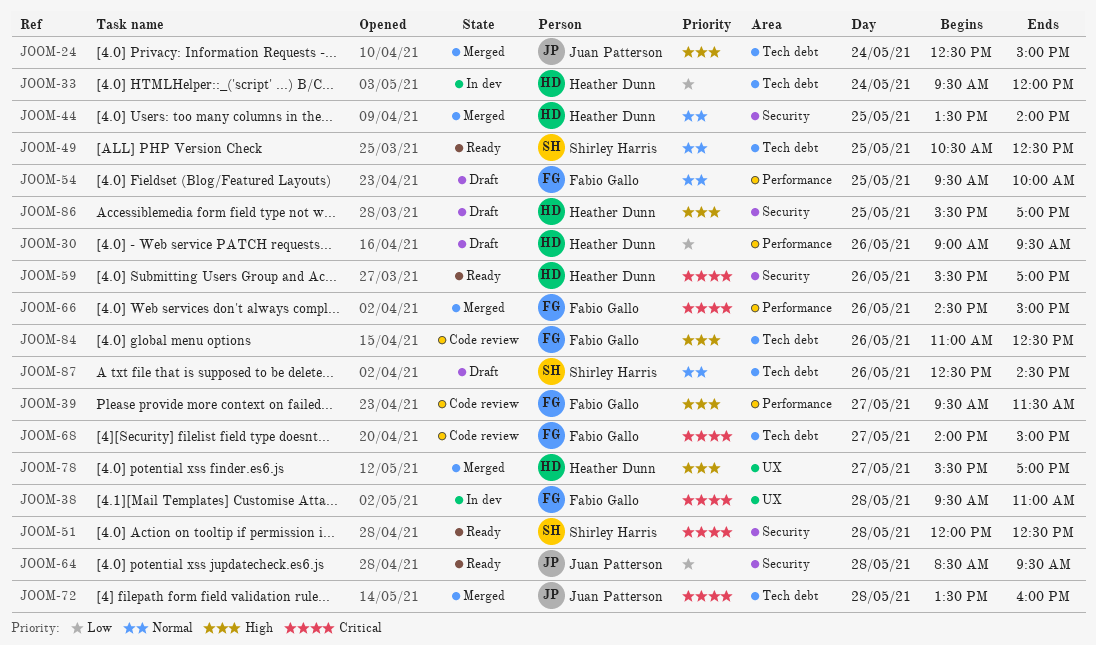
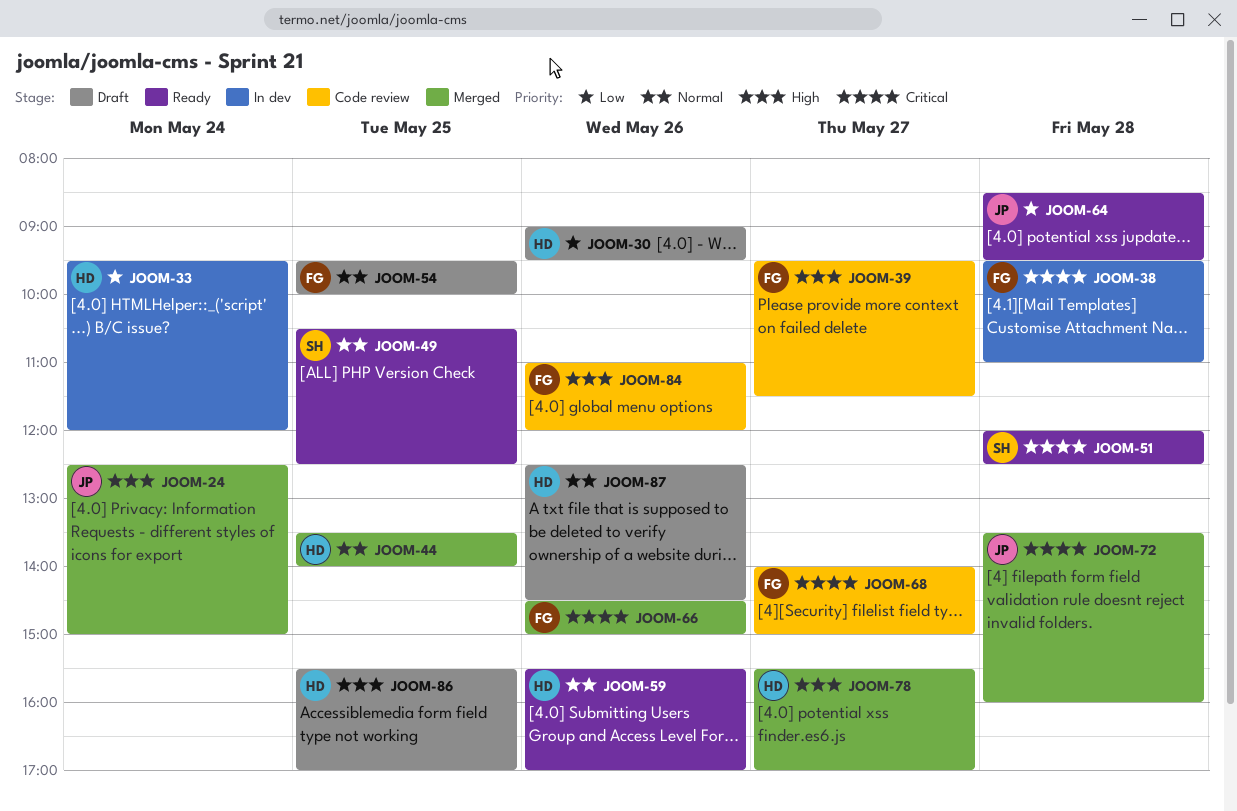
JOOM-59, priority: Critical -> Normal
JOOM-84, ends: 12:30 -> 12:00
JOOM-87, owner: Shirley Harris -> Heather Dunn

